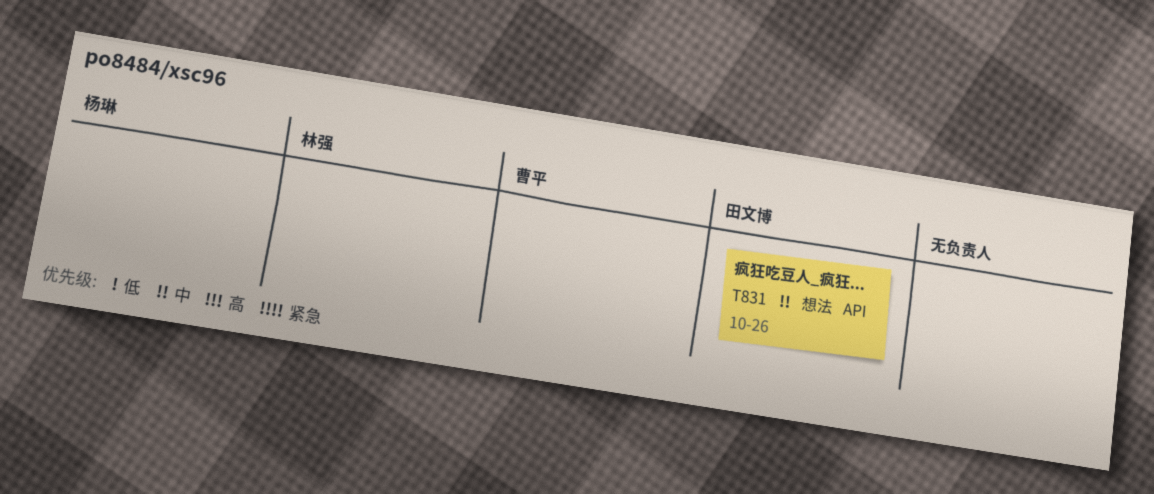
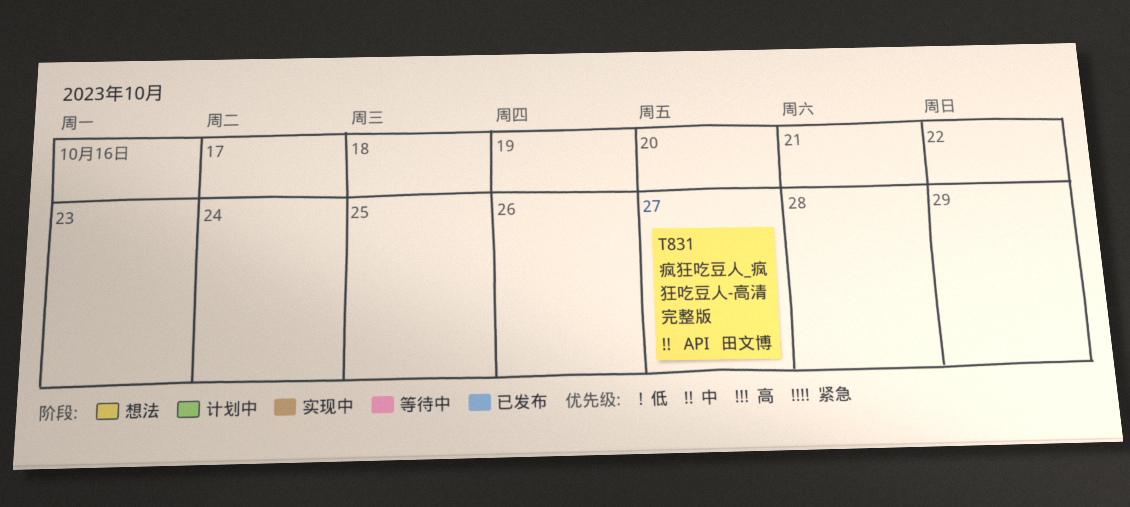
T831, due: Oct 26 -> Oct 27

